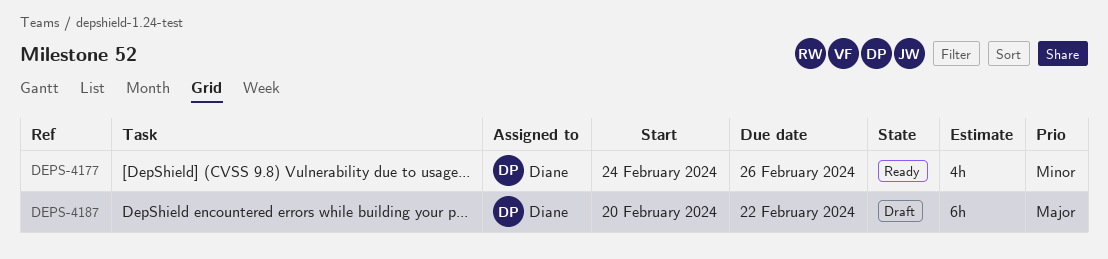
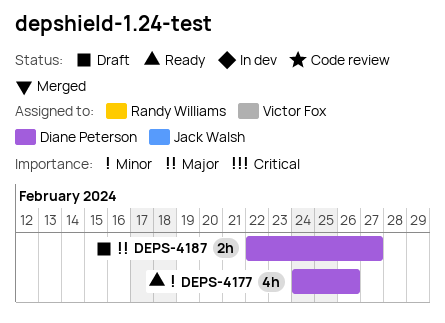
DEPS-4187, estimate: 6h -> 2h
DEPS-4187, start: Feb 20 -> Feb 22
DEPS-4187, due: Feb 22 -> Feb 27

